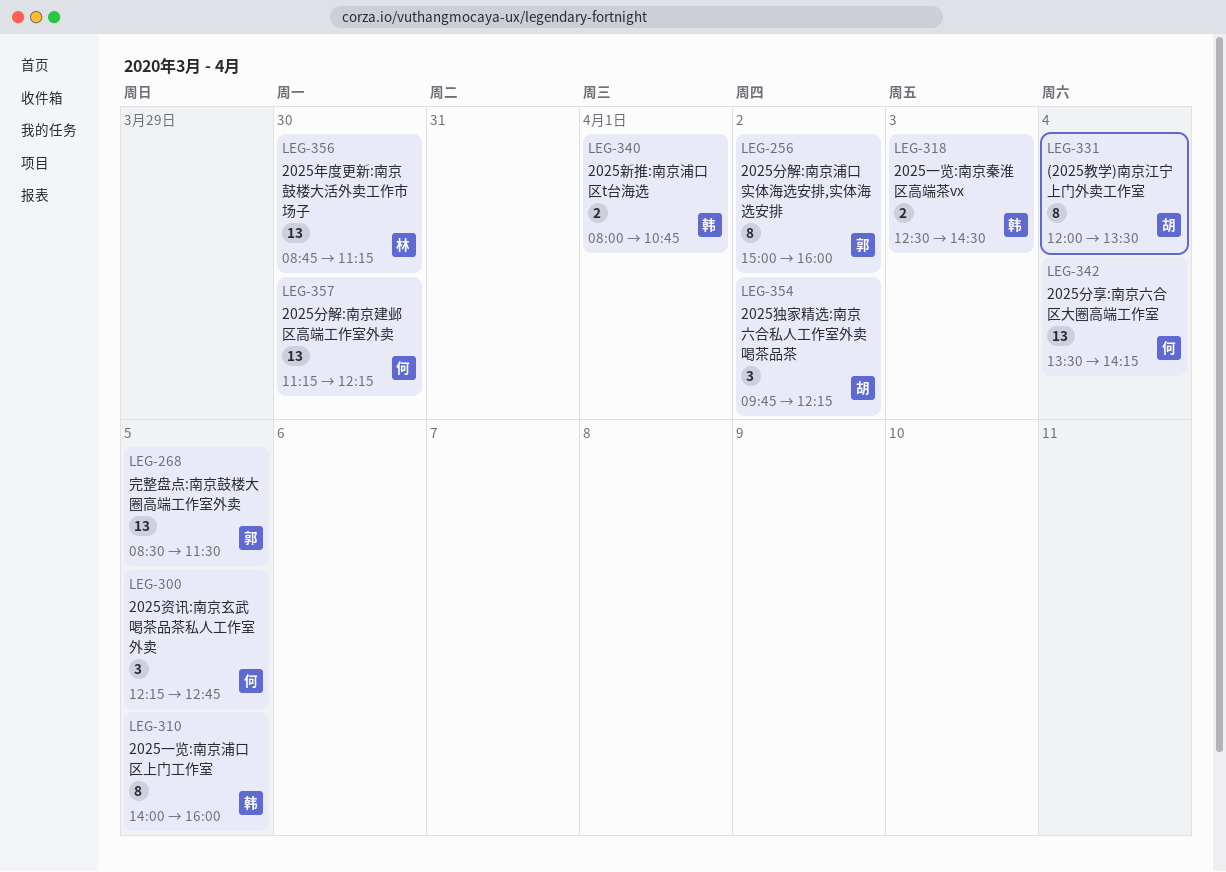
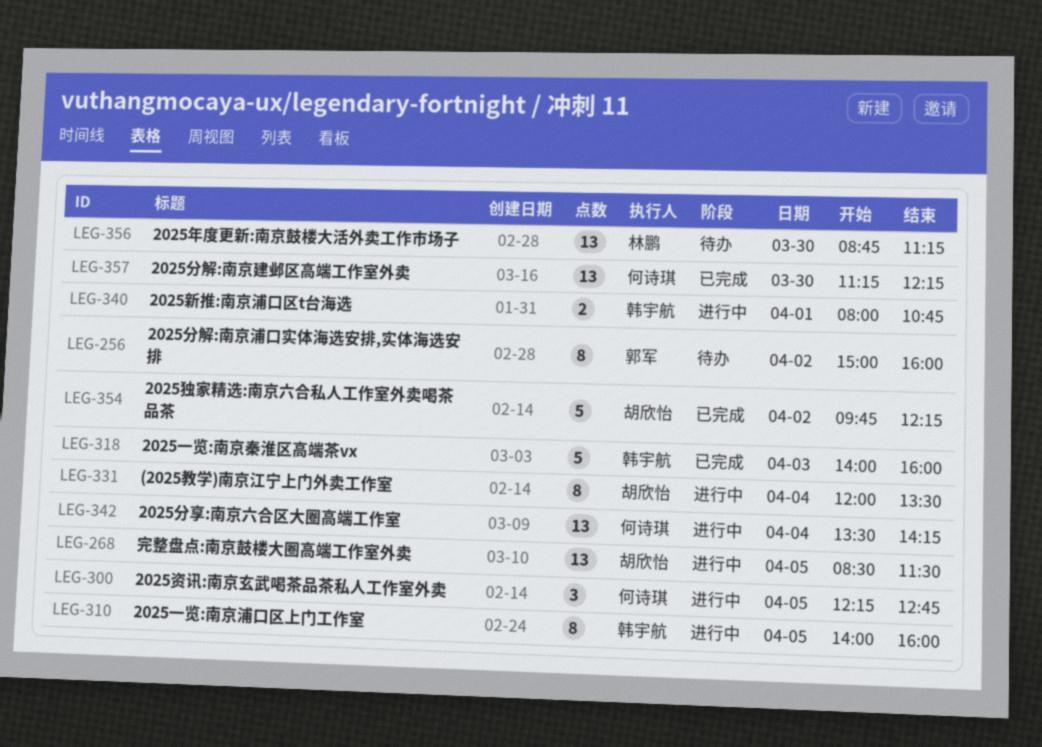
LEG-268, owner: 郭军 -> 胡欣怡
LEG-318, estimate: 2 -> 5
LEG-318, begins: 12:30 -> 14:00
LEG-318, ends: 14:30 -> 16:00
LEG-354, estimate: 3 -> 5

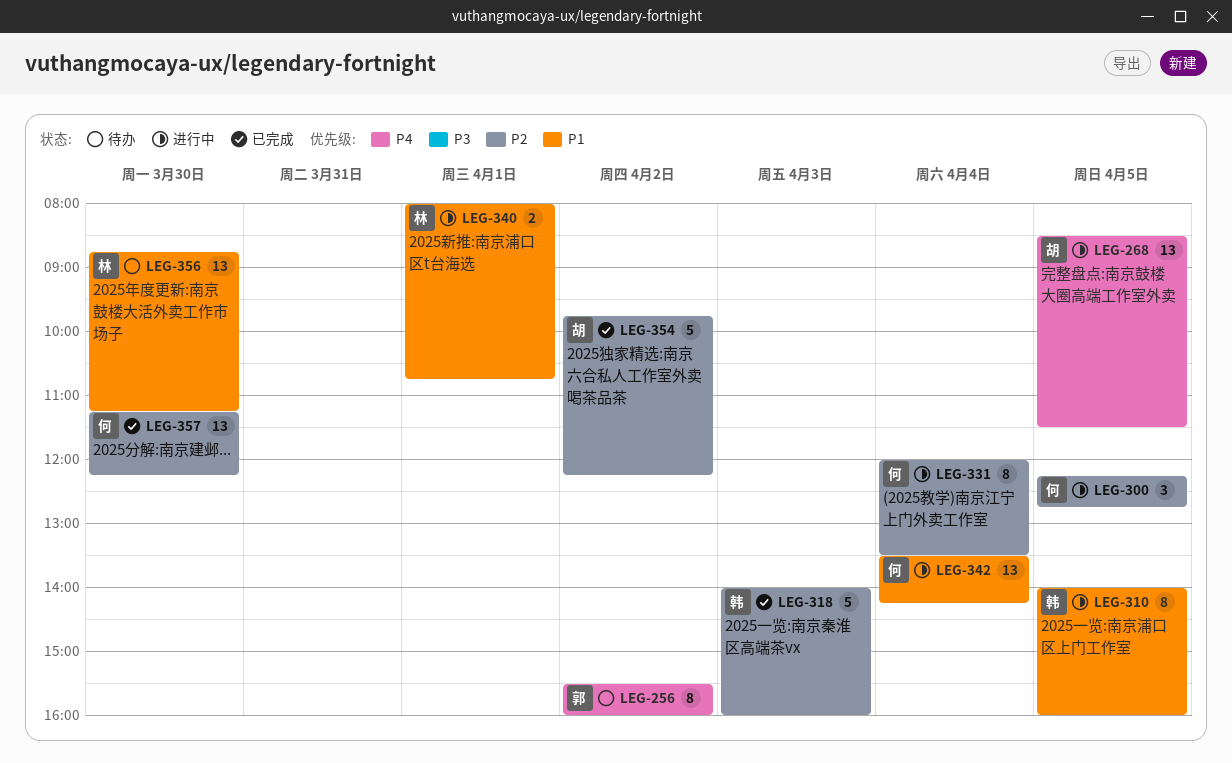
LEG-256, begins: 15:00 -> 15:30
LEG-331, owner: 胡欣怡 -> 何诗琪
LEG-340, owner: 韩宇航 -> 林鹏

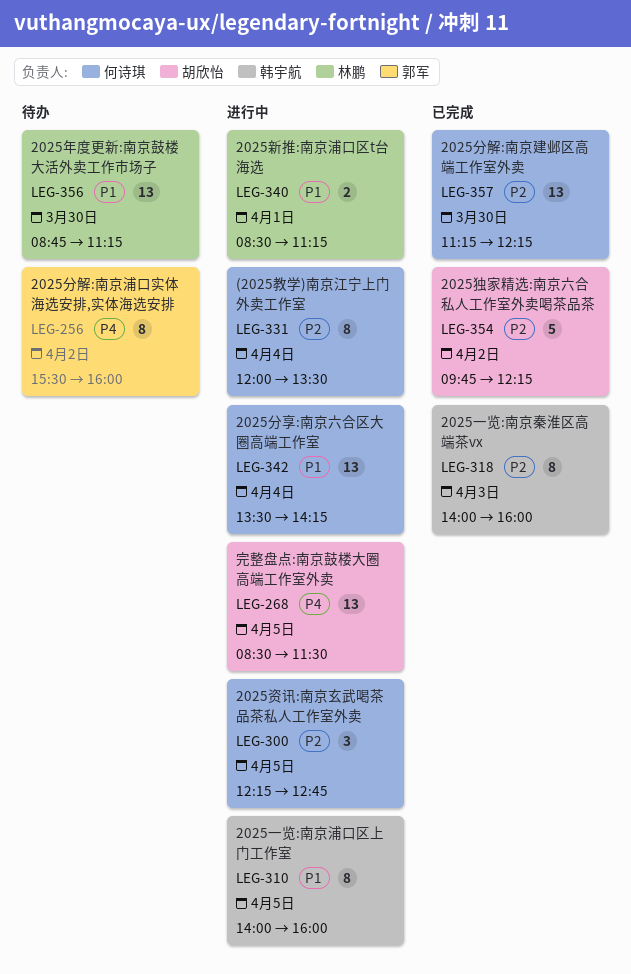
LEG-318, estimate: 5 -> 8
LEG-340, begins: 08:00 -> 08:30
LEG-340, ends: 10:45 -> 11:15

